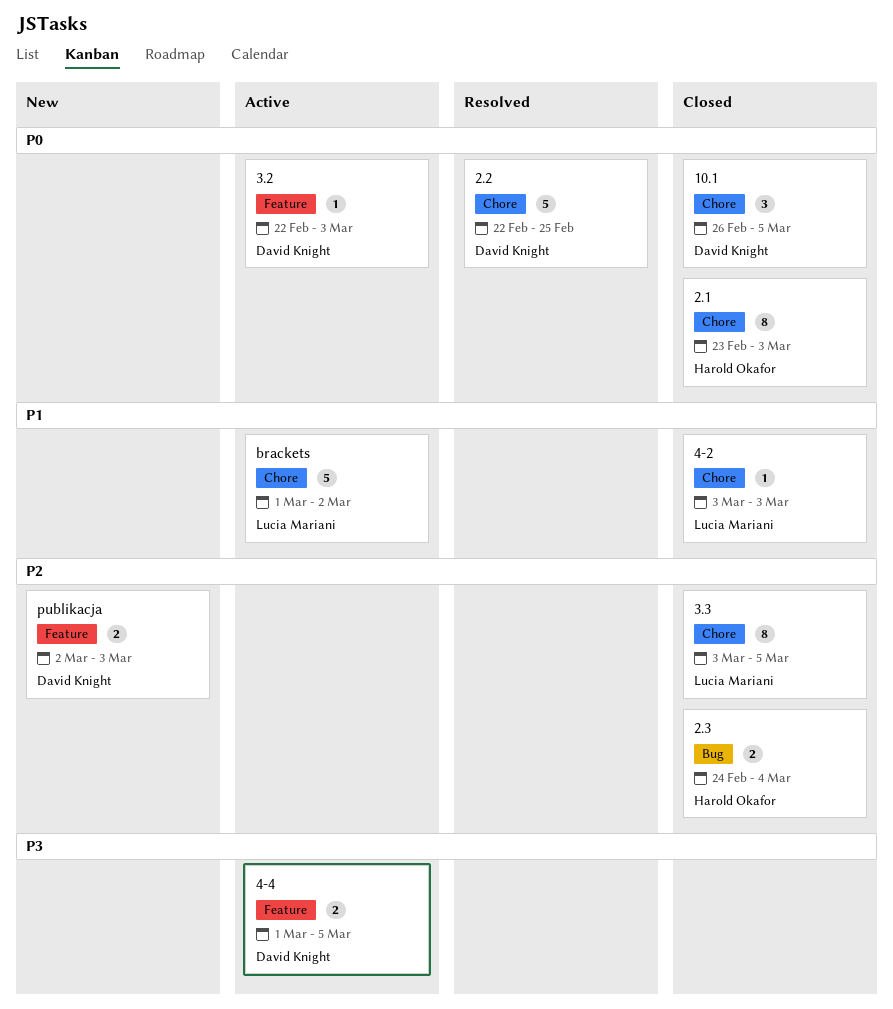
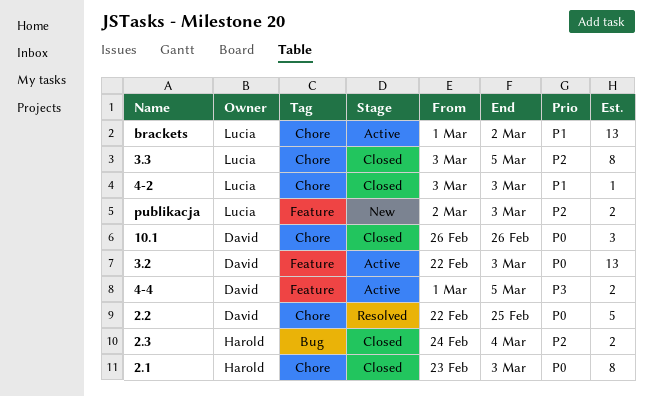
10.1, due: Mar 5 -> Feb 26
3.2, estimate: 1 -> 13
brackets, estimate: 5 -> 13
publikacja, owner: David Knight -> Lucia Mariani

